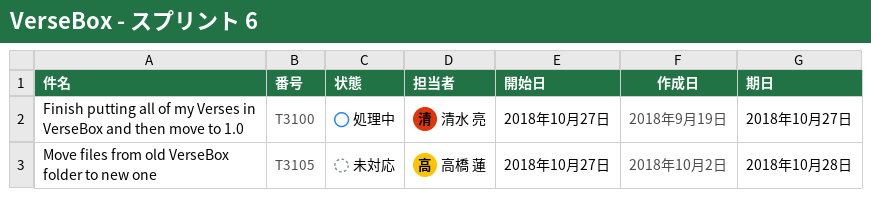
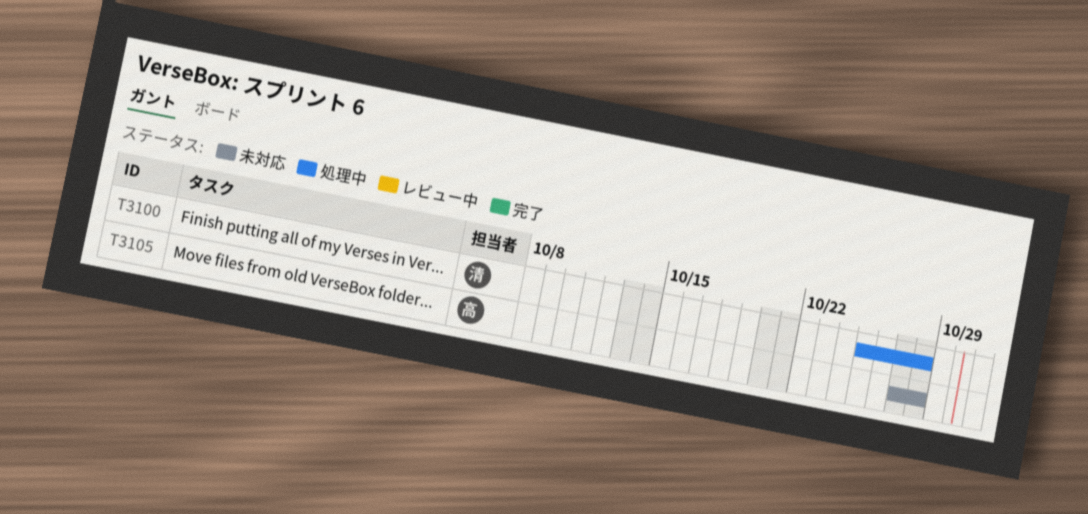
T3100, start: Oct 27 -> Oct 25
T3100, due: Oct 27 -> Oct 28

